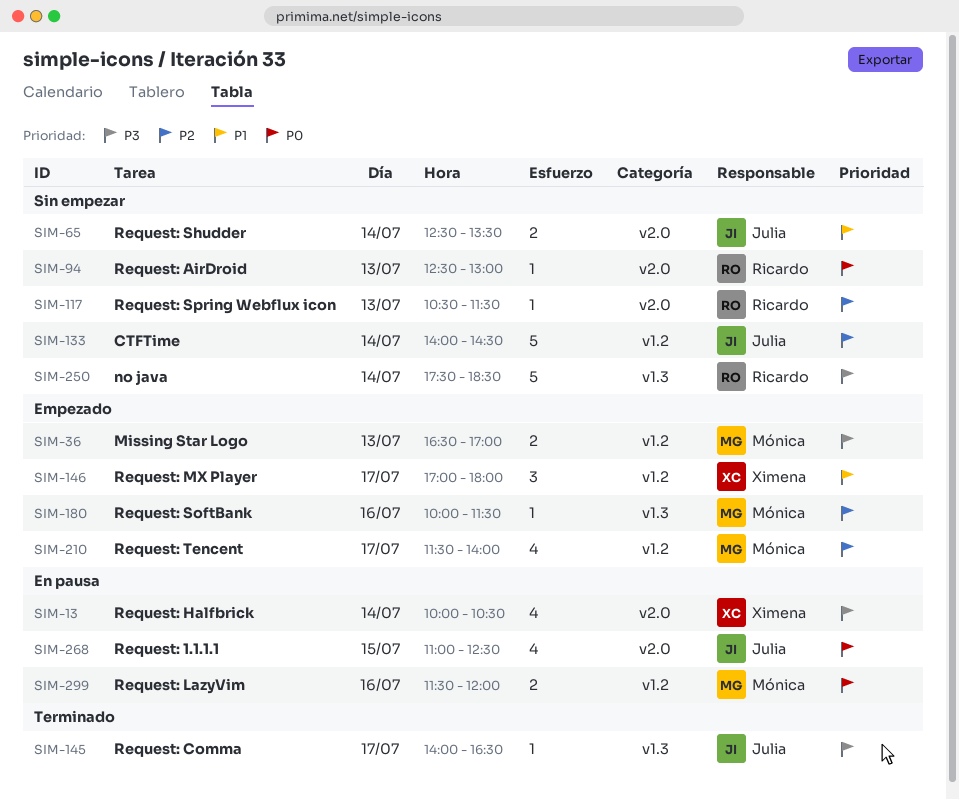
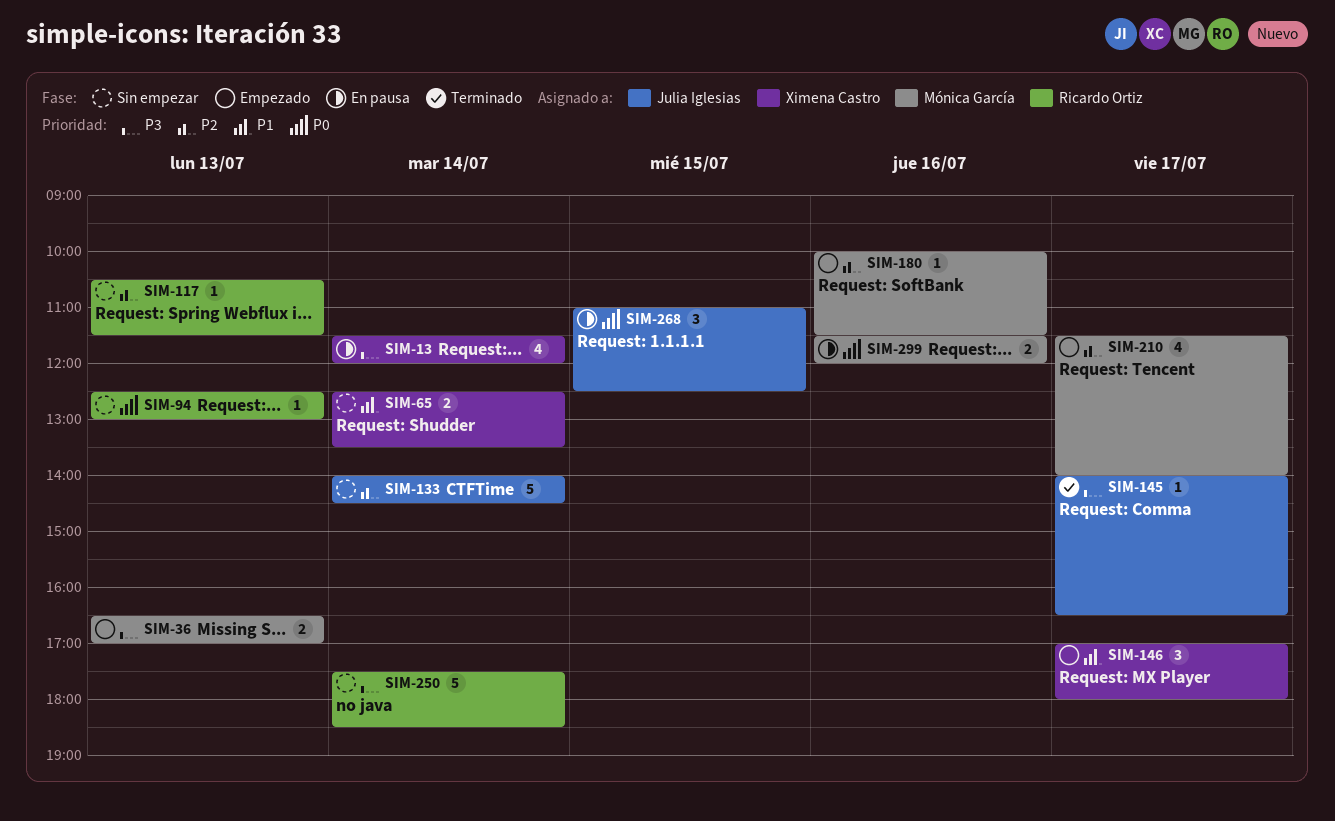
SIM-13, begins: 10:00 -> 11:30
SIM-13, ends: 10:30 -> 12:00
SIM-65, owner: Julia Iglesias -> Ximena Castro
SIM-268, estimate: 4 -> 3

